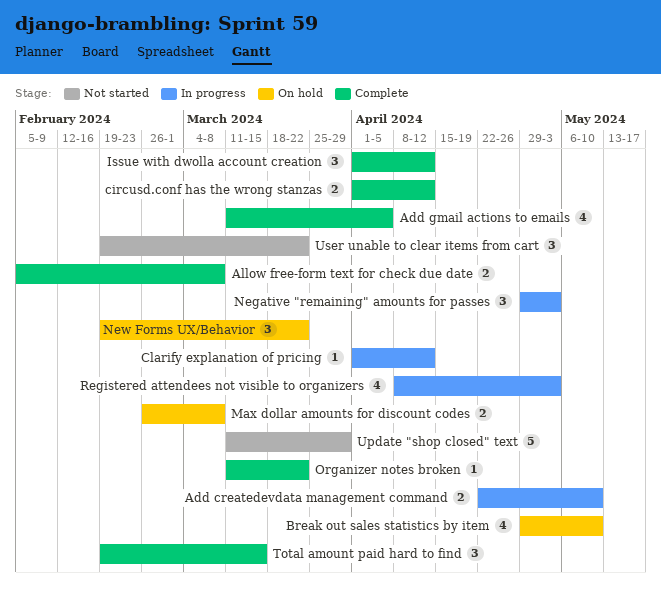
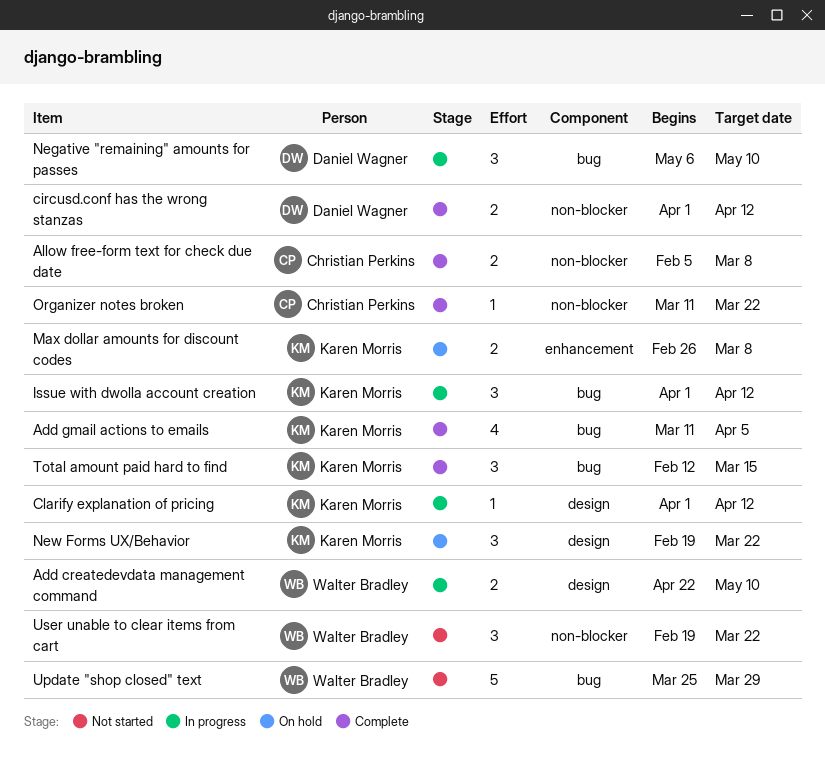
Break out sales statistics by item: present -> none
Issue with dwolla account creation, status: Complete -> In progress
Negative "remaining" amounts for passes, start: Apr 29 -> May 6
Negative "remaining" amounts for passes, due: May 3 -> May 10
Registered attendees not visible to organizers: present -> none
Total amount paid hard to find, start: Feb 19 -> Feb 12
Update "shop closed" text, start: Mar 11 -> Mar 25

